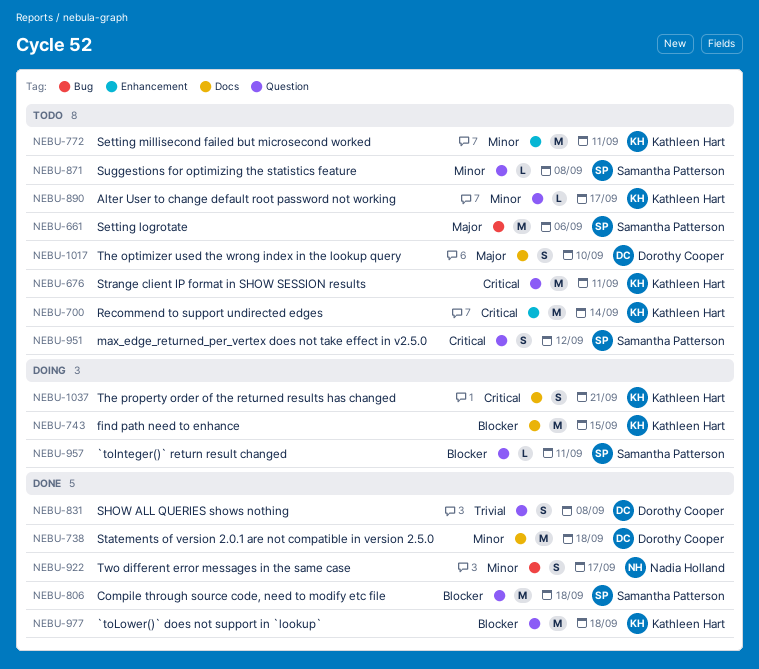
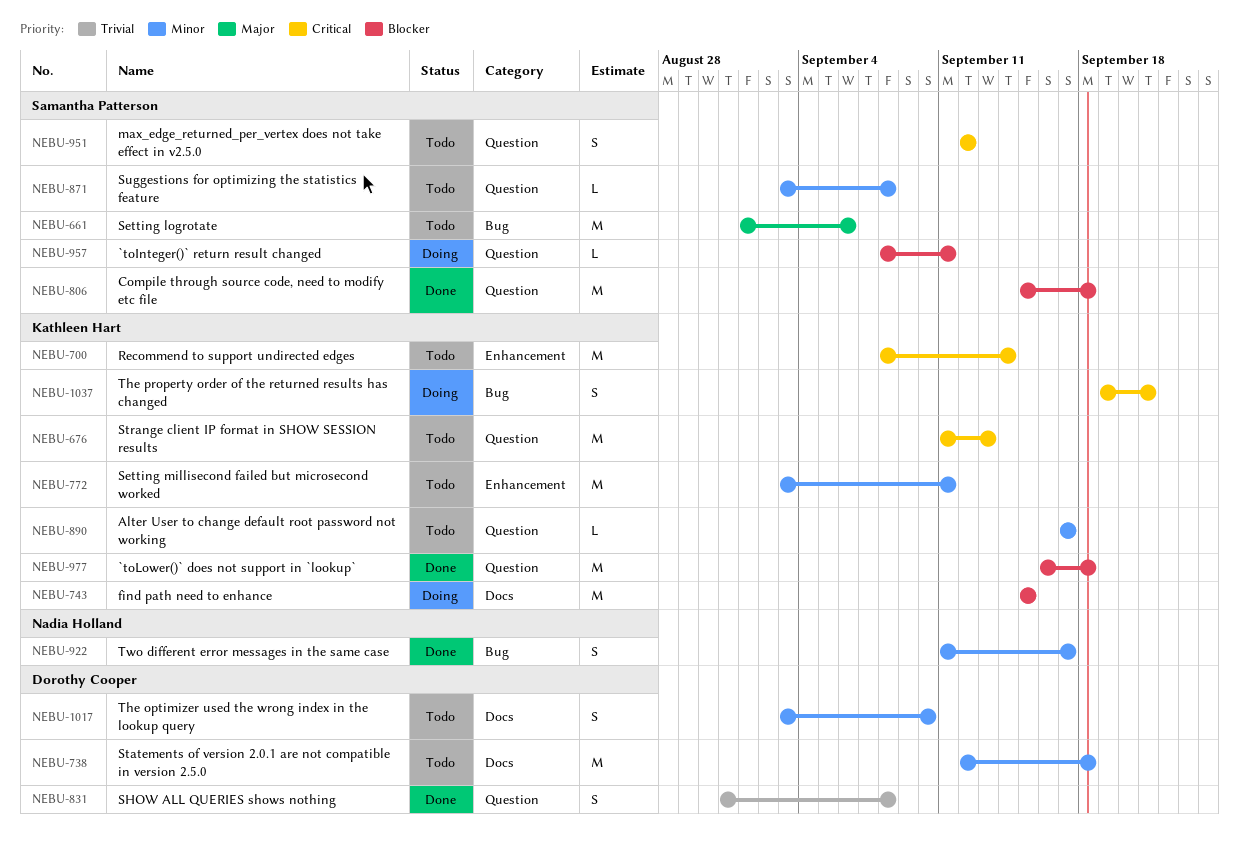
NEBU-676, due: Sep 11 -> Sep 13
NEBU-738, status: Done -> Todo
NEBU-1017, priority: Major -> Minor
NEBU-1037, label: Docs -> Bug

